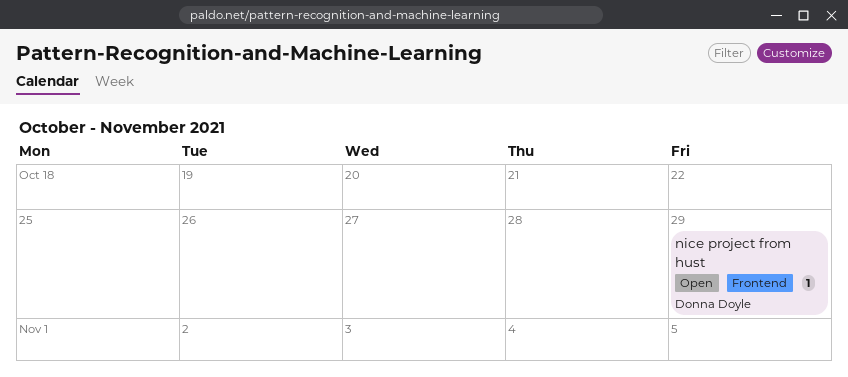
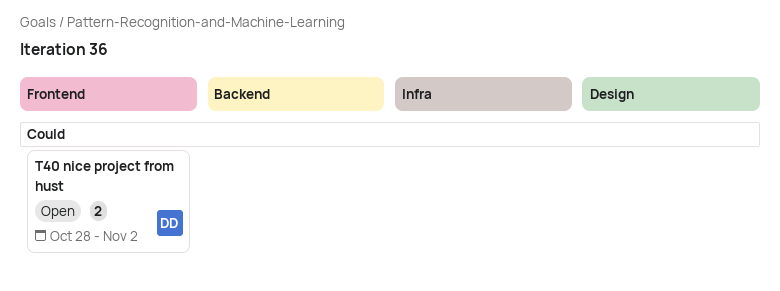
nice project from hust, estimate: 1 -> 2
nice project from hust, due: Oct 29 -> Nov 2

